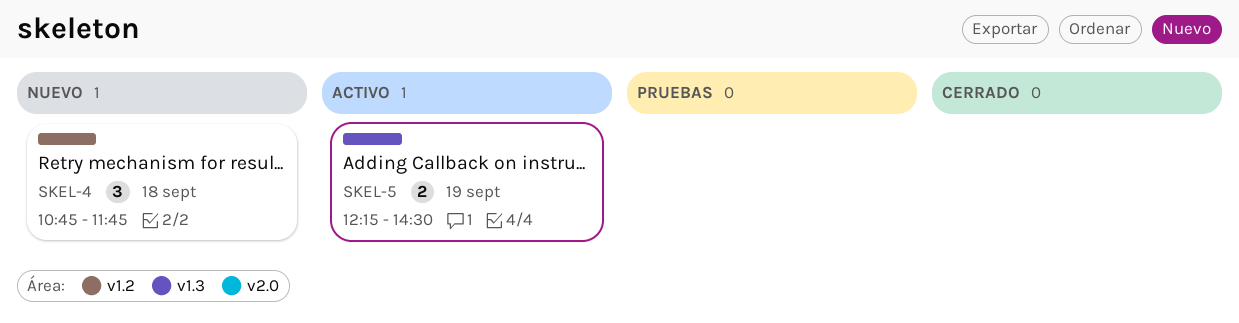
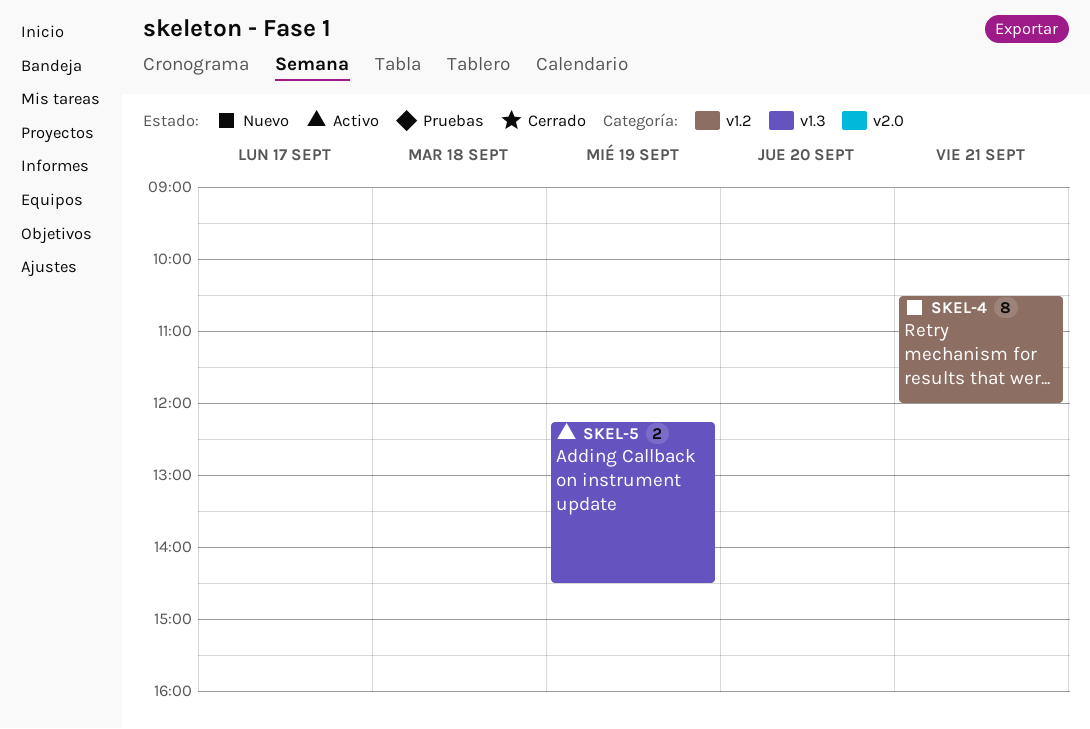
SKEL-4, estimate: 3 -> 8
SKEL-4, day: Sep 18 -> Sep 21
SKEL-4, begins: 10:45 -> 10:30
SKEL-4, ends: 11:45 -> 12:00

